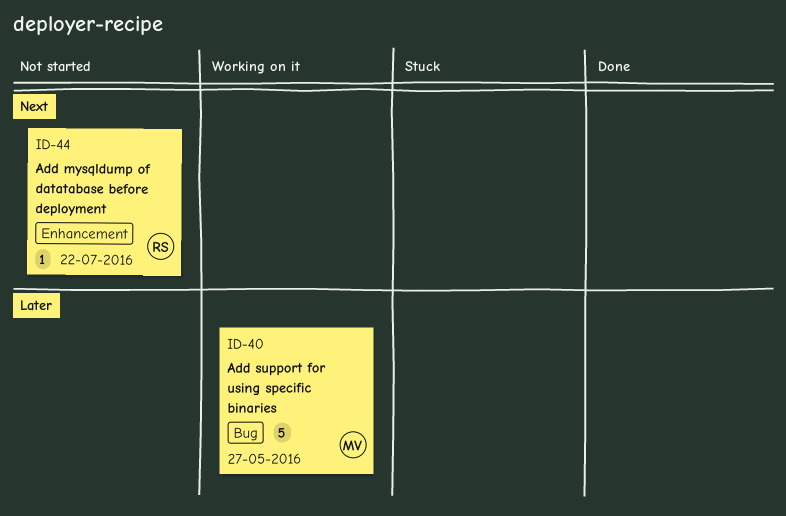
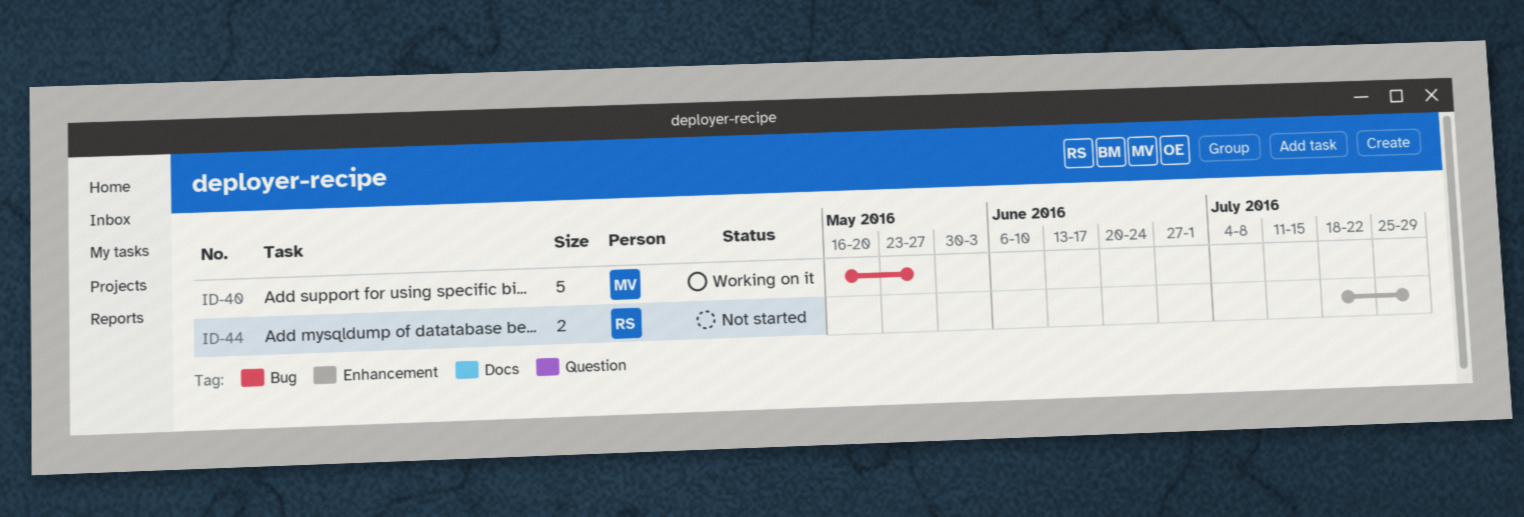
ID-44, estimate: 1 -> 2
ID-44, due: Jul 22 -> Jul 29

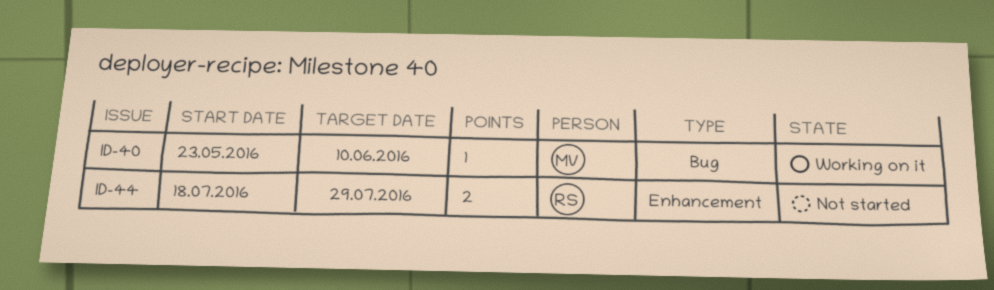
ID-40, estimate: 5 -> 1
ID-40, start: May 16 -> May 23
ID-40, due: May 27 -> Jun 10

